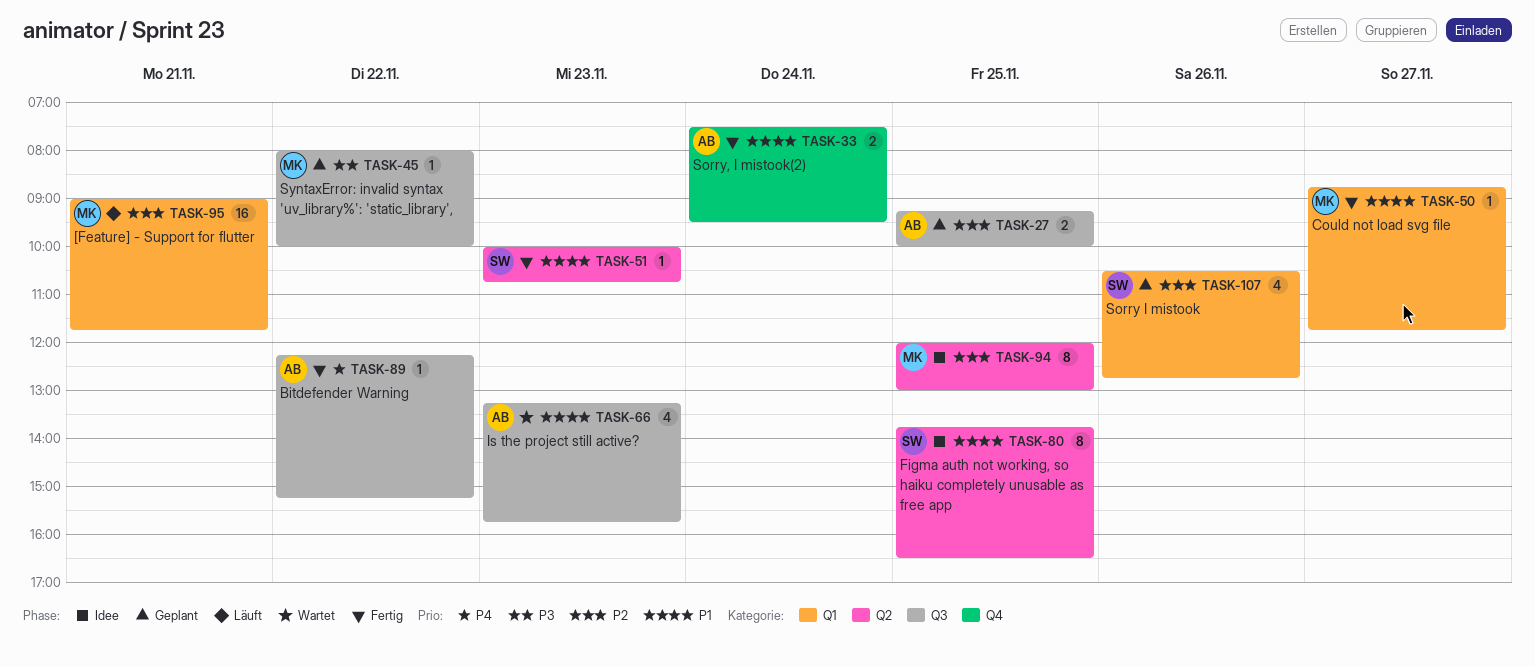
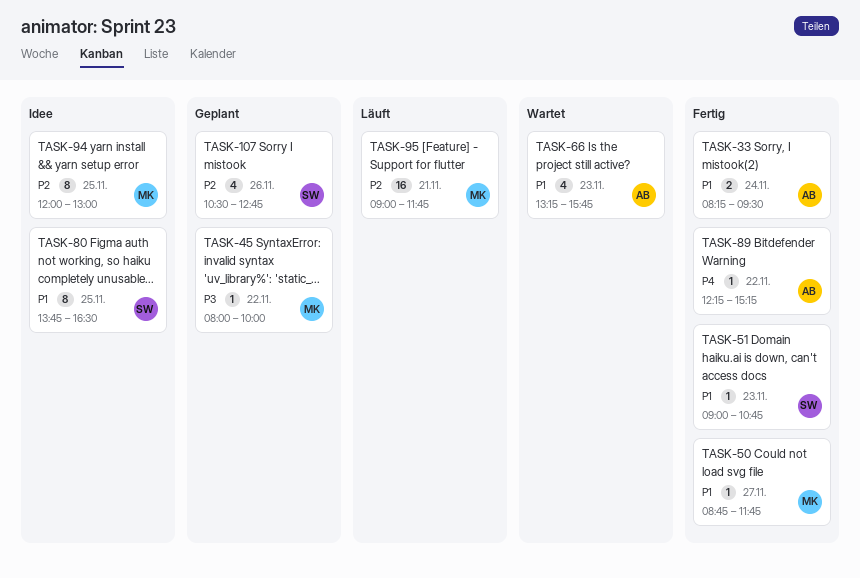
TASK-27: present -> none
TASK-33, begins: 07:30 -> 08:15
TASK-51, begins: 10:00 -> 09:00

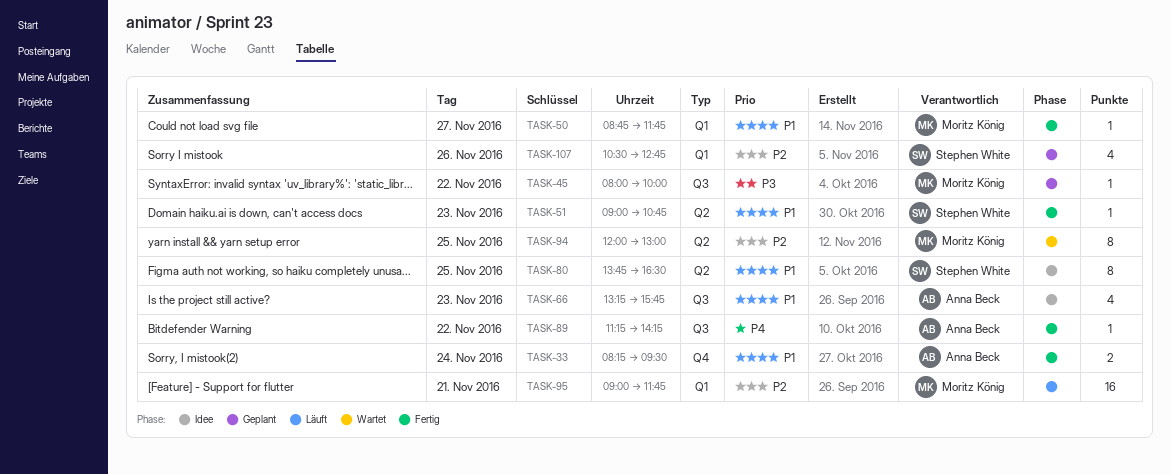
TASK-66, status: Wartet -> Idee
TASK-89, begins: 12:15 -> 11:15
TASK-89, ends: 15:15 -> 14:15
TASK-94, status: Idee -> Wartet

